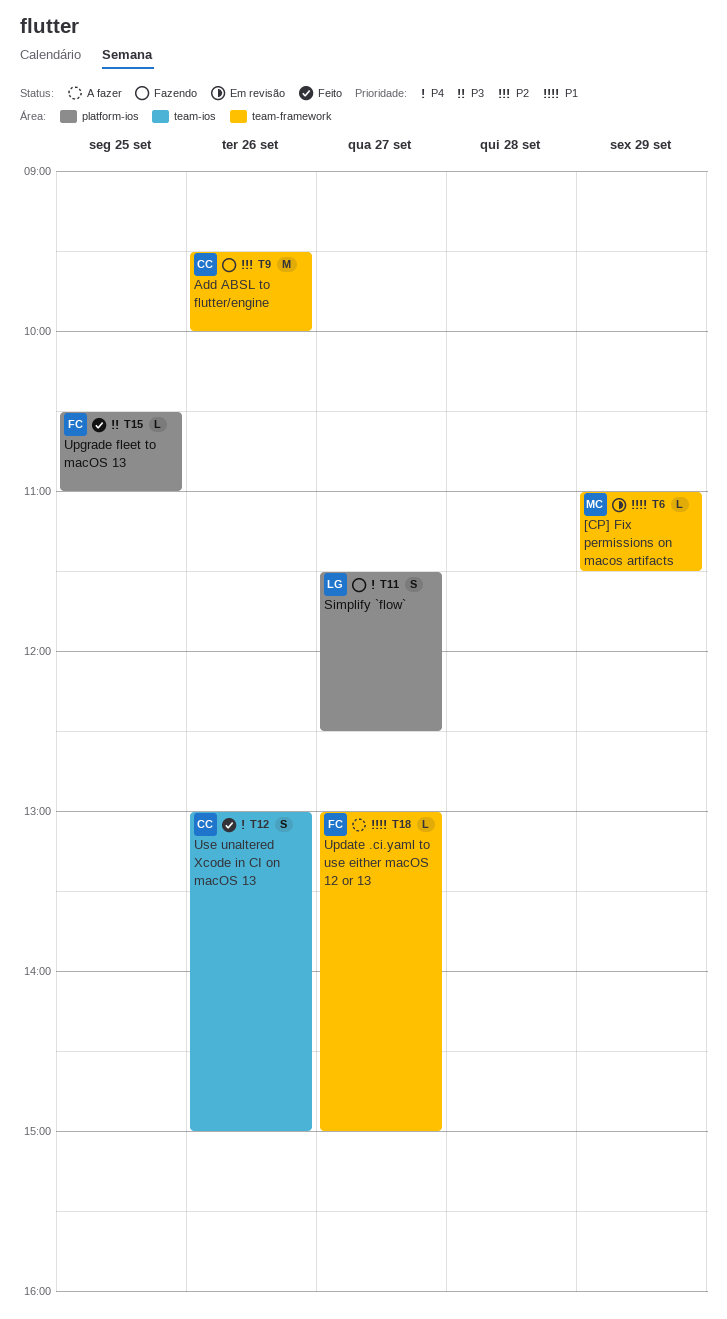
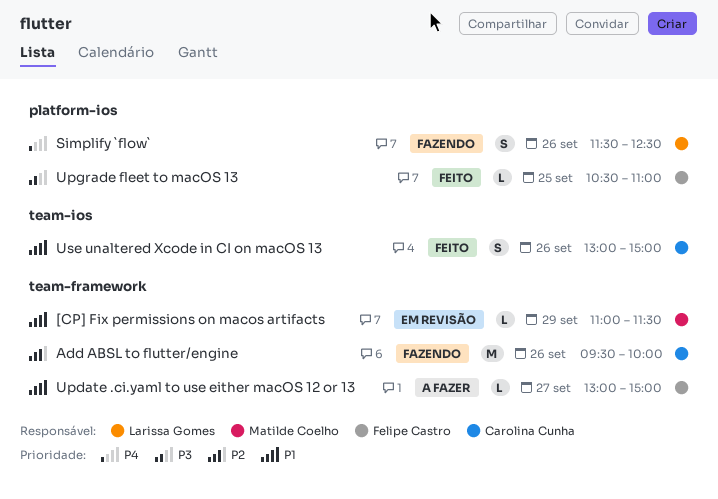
Simplify `flow`, day: Sep 27 -> Sep 26
Use unaltered Xcode in CI on macOS 13, priority: P4 -> P1

